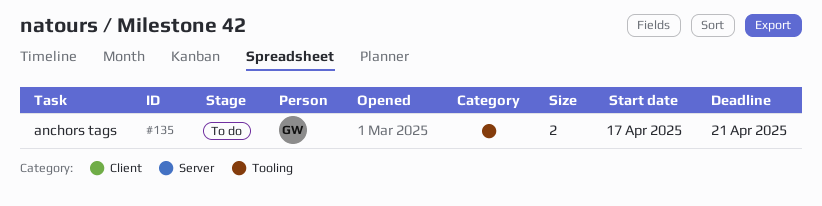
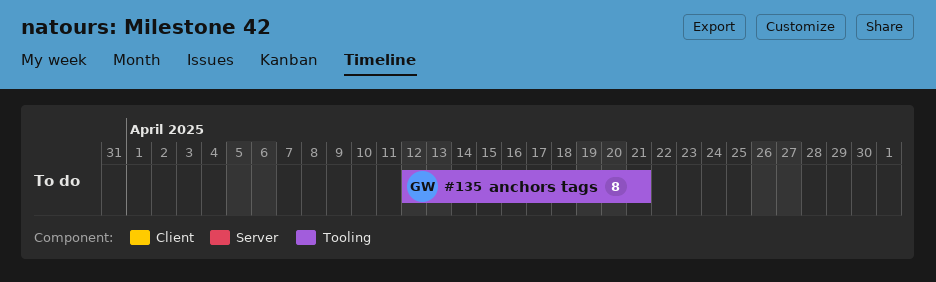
#135, estimate: 2 -> 8
#135, start: Apr 17 -> Apr 12

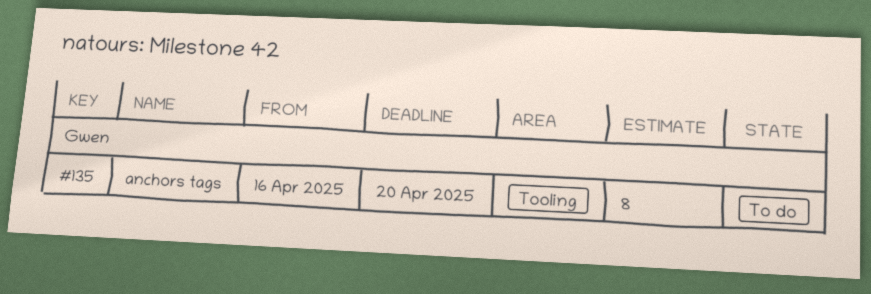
#135, start: Apr 12 -> Apr 16
#135, due: Apr 21 -> Apr 20

